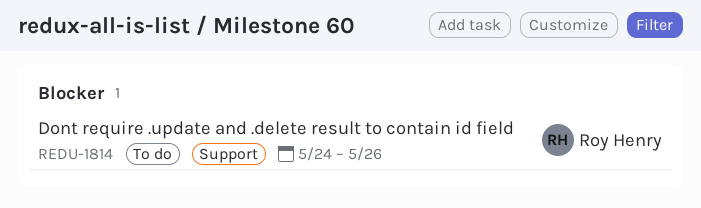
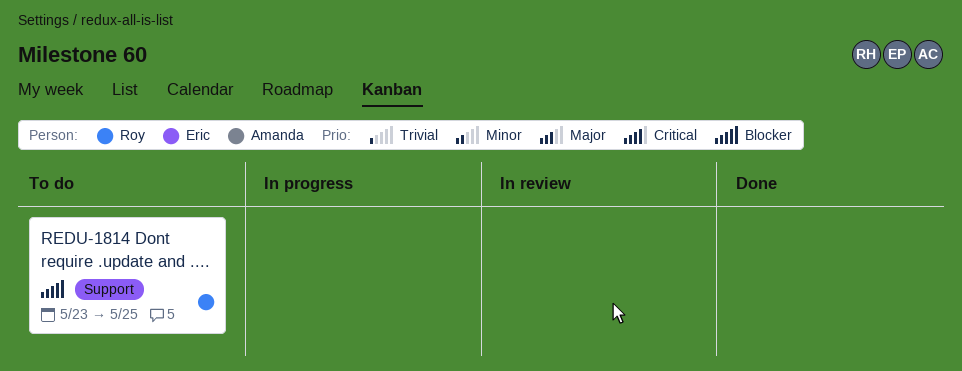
REDU-1814, start: May 24 -> May 23
REDU-1814, due: May 26 -> May 25

